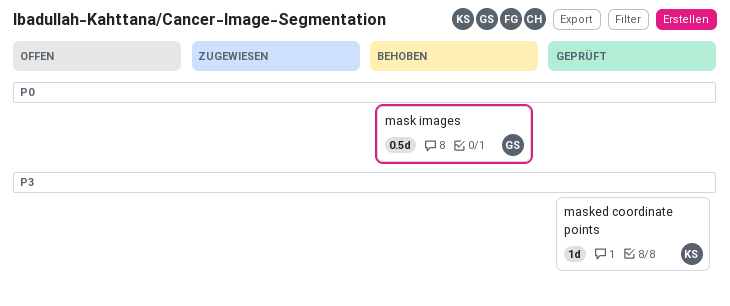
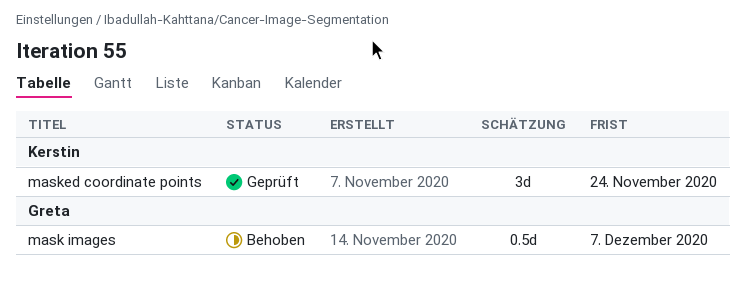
masked coordinate points, estimate: 1d -> 3d

